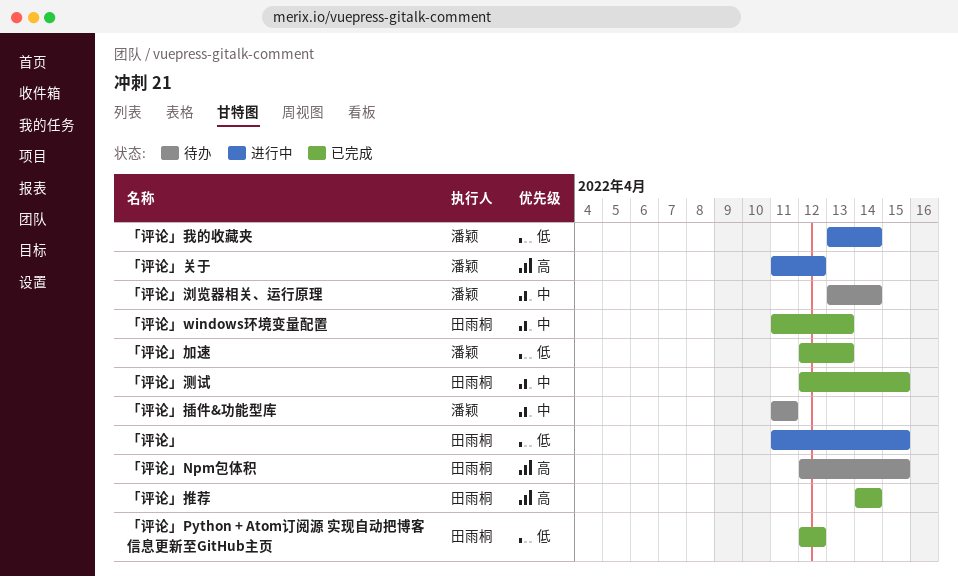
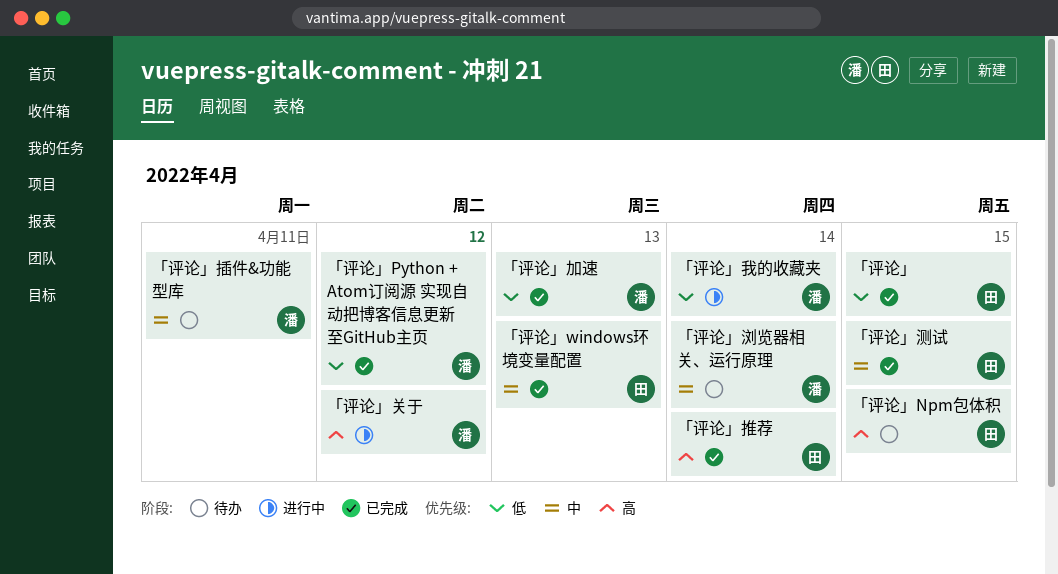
「评论」, status: 进行中 -> 已完成
「评论」Python + Atom订阅源 实现自动把博客信息更新至GitHub主页, owner: 田雨桐 -> 潘颖

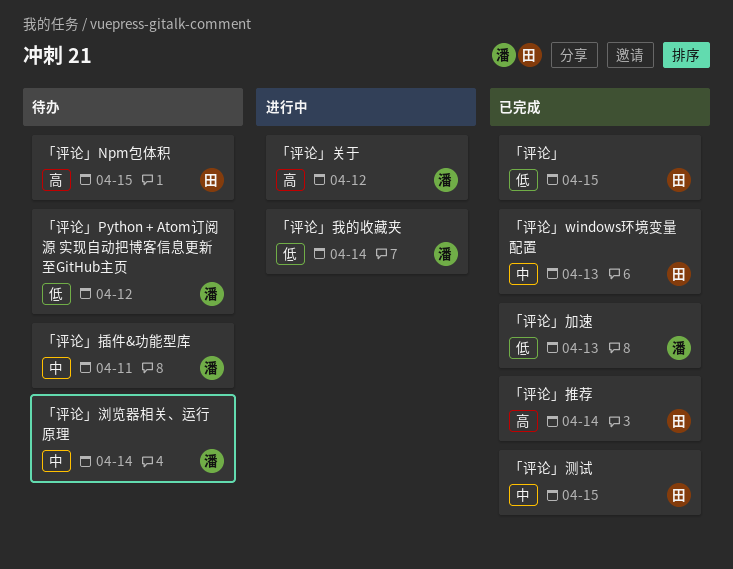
「评论」Python + Atom订阅源 实现自动把博客信息更新至GitHub主页, status: 已完成 -> 待办

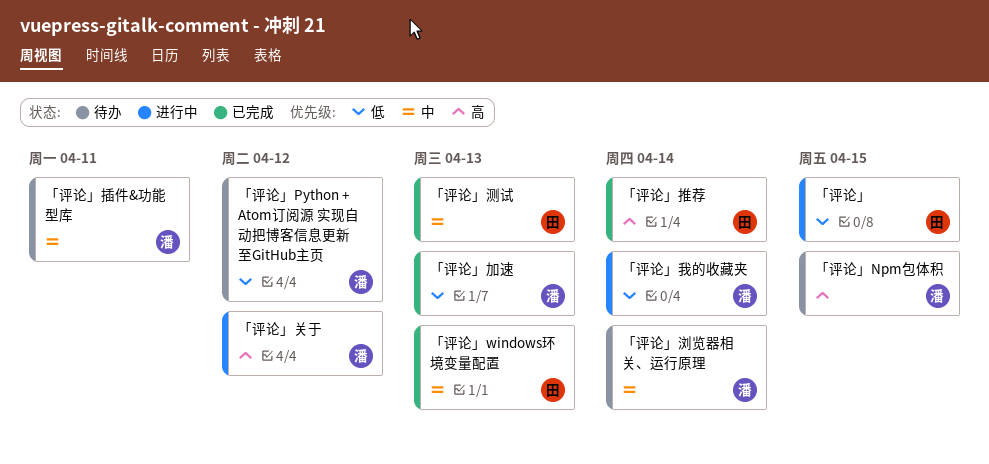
「评论」, status: 已完成 -> 进行中
「评论」Npm包体积, owner: 田 -> 潘
「评论」测试, due: Apr 15 -> Apr 13

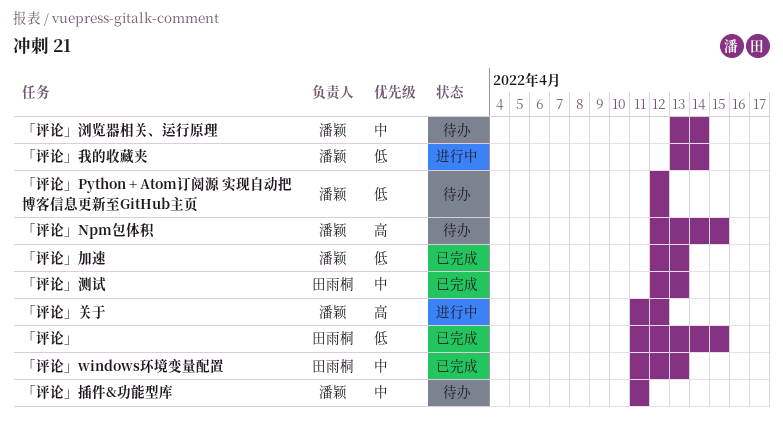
「评论」, status: 进行中 -> 已完成
「评论」推荐: present -> none

